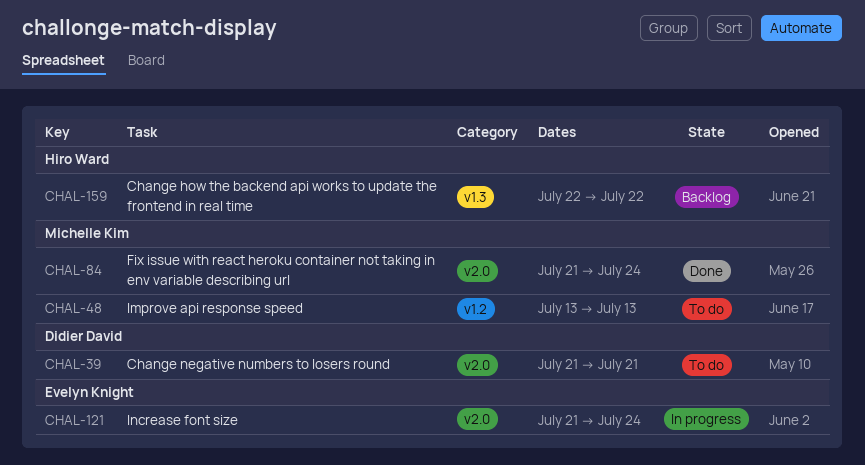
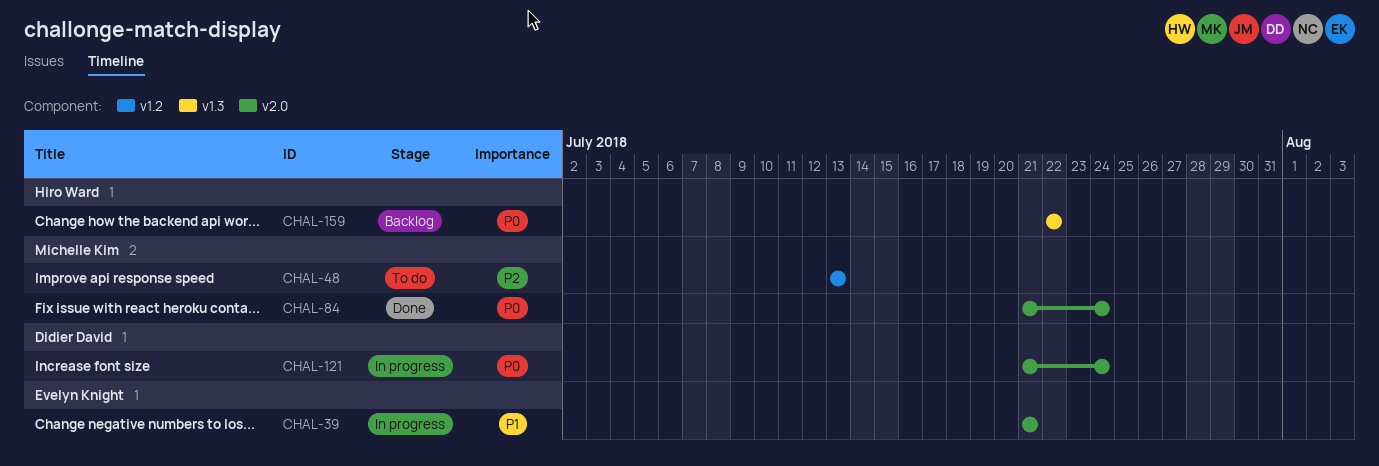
CHAL-39, status: To do -> In progress
CHAL-39, owner: Didier David -> Evelyn Knight
CHAL-121, owner: Evelyn Knight -> Didier David

